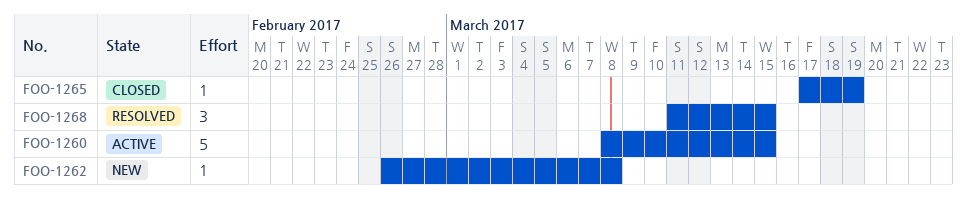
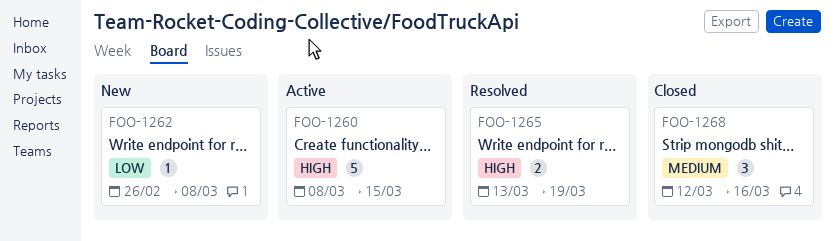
FOO-1265, status: Closed -> Resolved
FOO-1265, estimate: 1 -> 2
FOO-1265, start: Mar 17 -> Mar 13
FOO-1268, status: Resolved -> Closed
FOO-1268, start: Mar 11 -> Mar 12
FOO-1268, due: Mar 15 -> Mar 16

